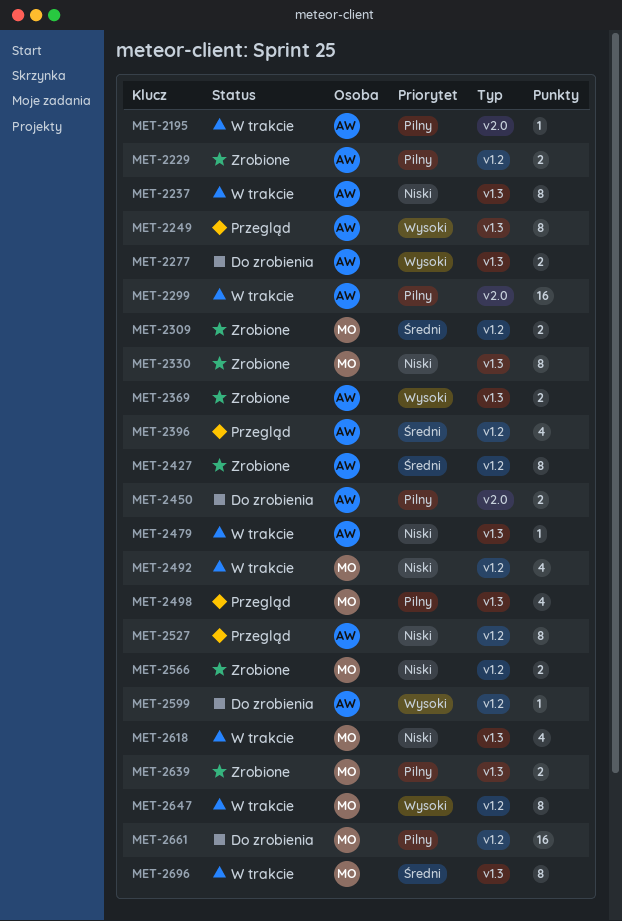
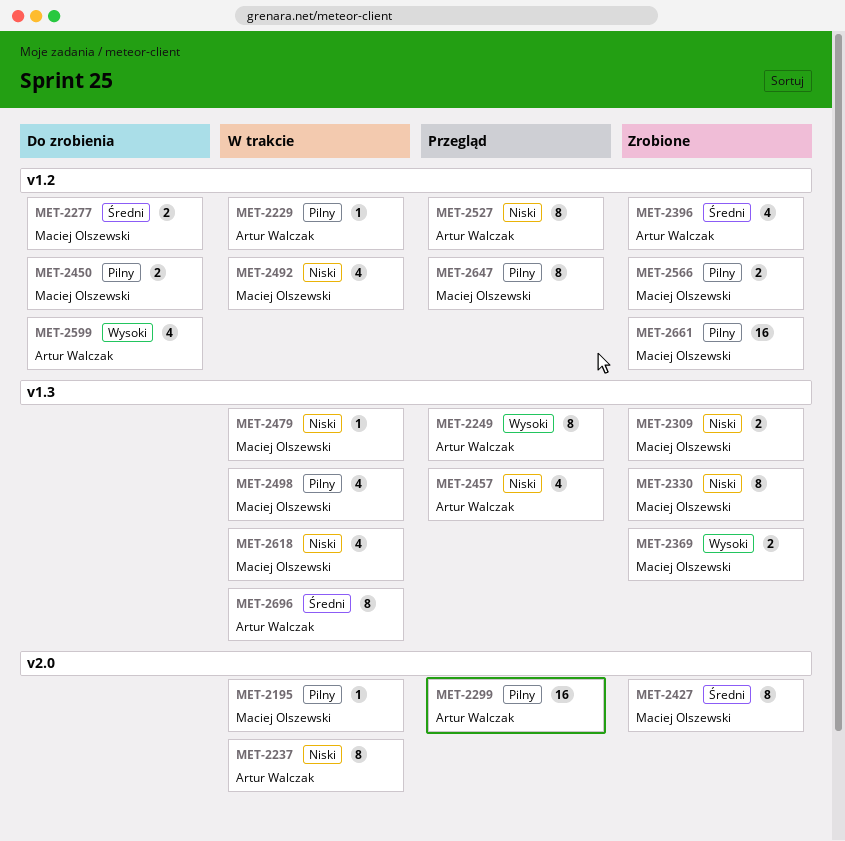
MET-2195, owner: Artur Walczak -> Maciej Olszewski
MET-2229, status: Zrobione -> W trakcie
MET-2229, estimate: 2 -> 1
MET-2237, label: v1.3 -> v2.0
MET-2277, owner: Artur Walczak -> Maciej Olszewski
MET-2277, priority: Wysoki -> Średni
MET-2277, label: v1.3 -> v1.2
MET-2299, status: W trakcie -> Przegląd
MET-2309, priority: Średni -> Niski
MET-2309, label: v1.2 -> v1.3
MET-2369, owner: Artur Walczak -> Maciej Olszewski
MET-2396, status: Przegląd -> Zrobione
MET-2427, owner: Artur Walczak -> Maciej Olszewski
MET-2427, label: v1.2 -> v2.0
MET-2450, owner: Artur Walczak -> Maciej Olszewski
MET-2450, label: v2.0 -> v1.2
MET-2457: none -> present
MET-2479, owner: Artur Walczak -> Maciej Olszewski
MET-2498, status: Przegląd -> W trakcie
MET-2566, priority: Niski -> Pilny
MET-2599, estimate: 1 -> 4
MET-2639: present -> none
MET-2647, status: W trakcie -> Przegląd
MET-2647, priority: Wysoki -> Pilny
MET-2661, status: Do zrobienia -> Zrobione
MET-2696, owner: Maciej Olszewski -> Artur Walczak

